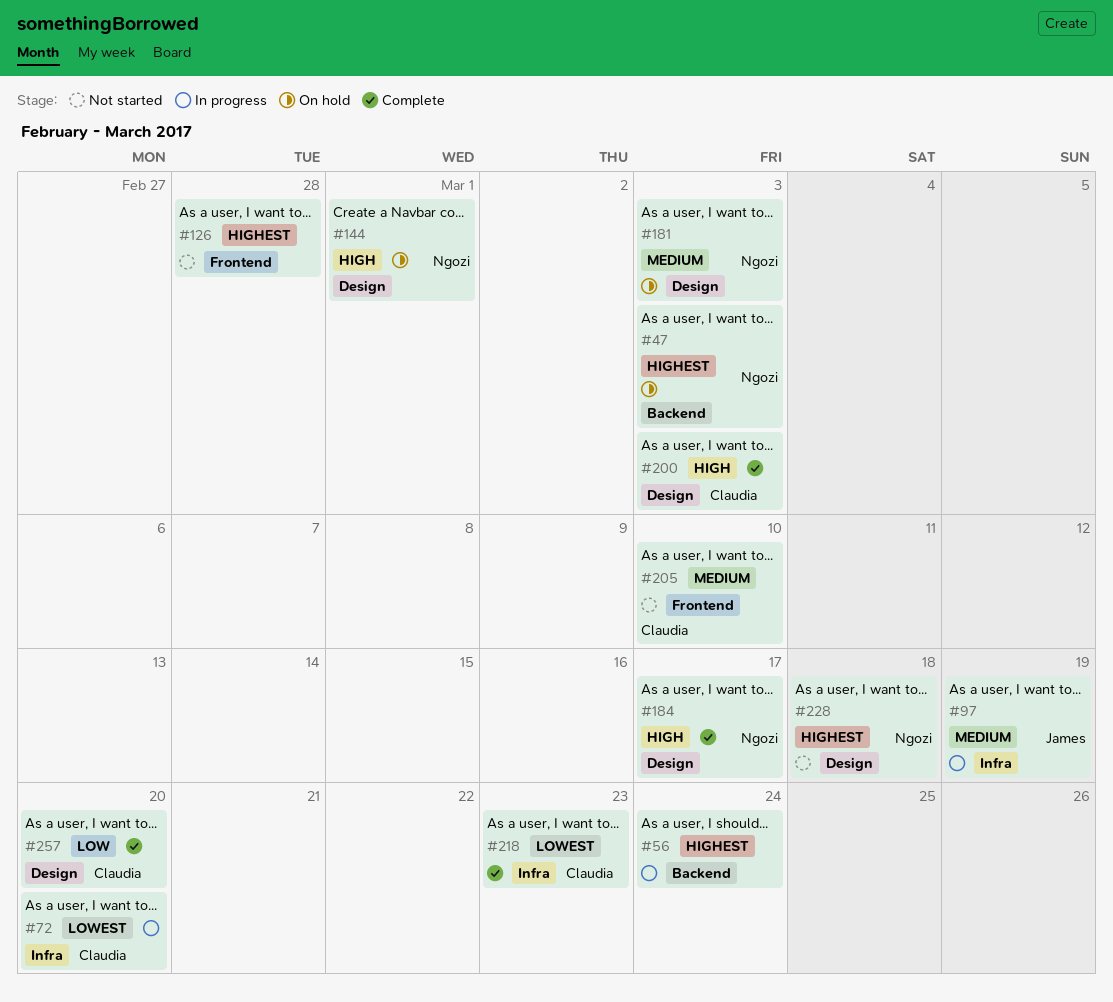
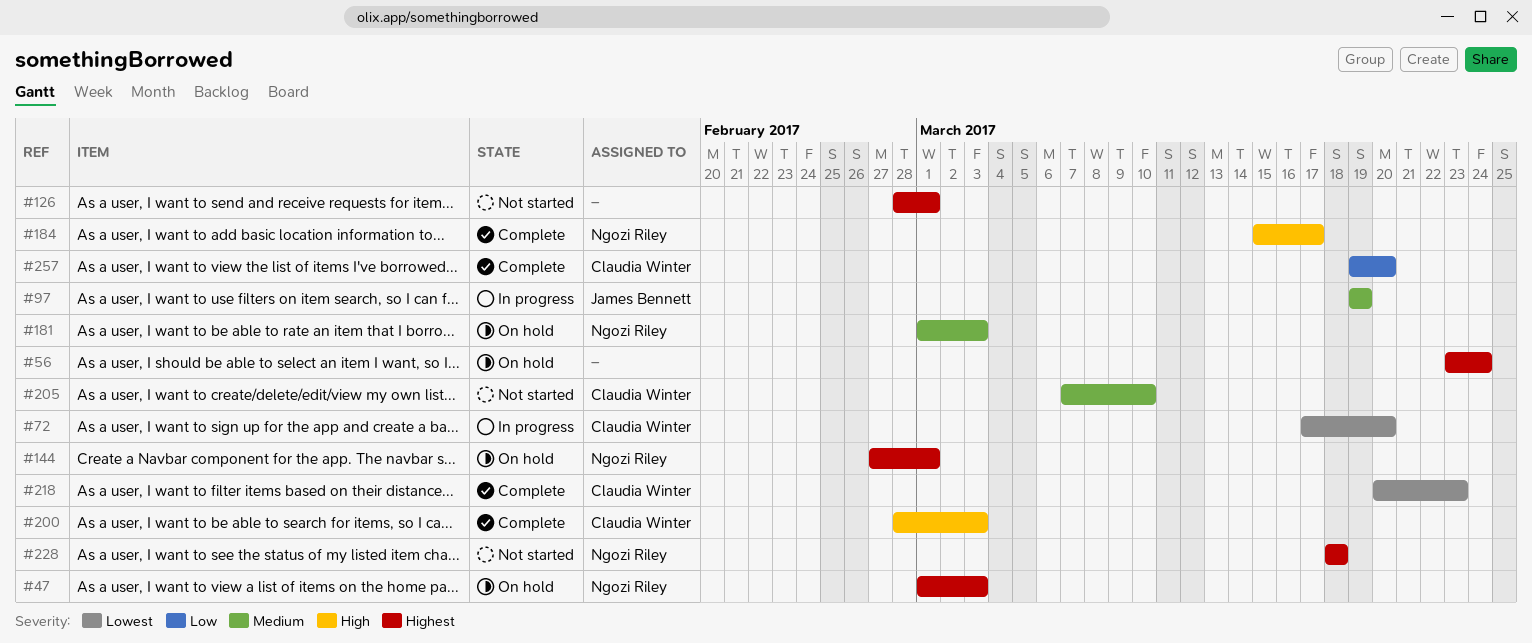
#56, status: In progress -> On hold
#126, due: Feb 28 -> Mar 1
#144, priority: High -> Highest

